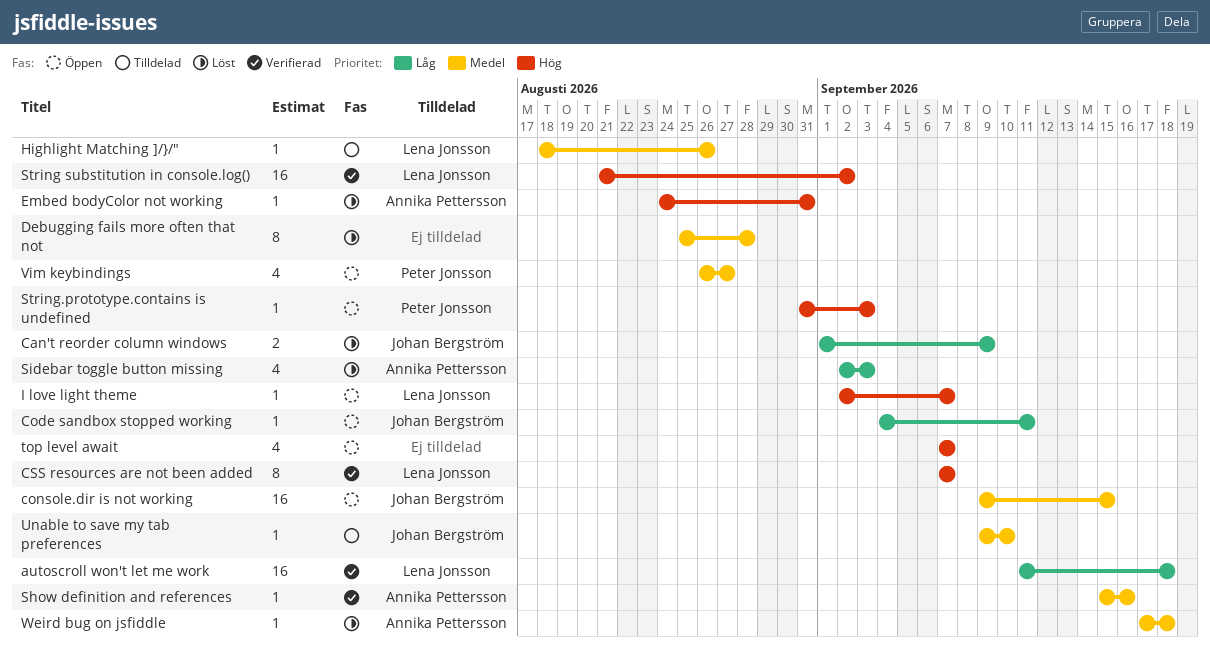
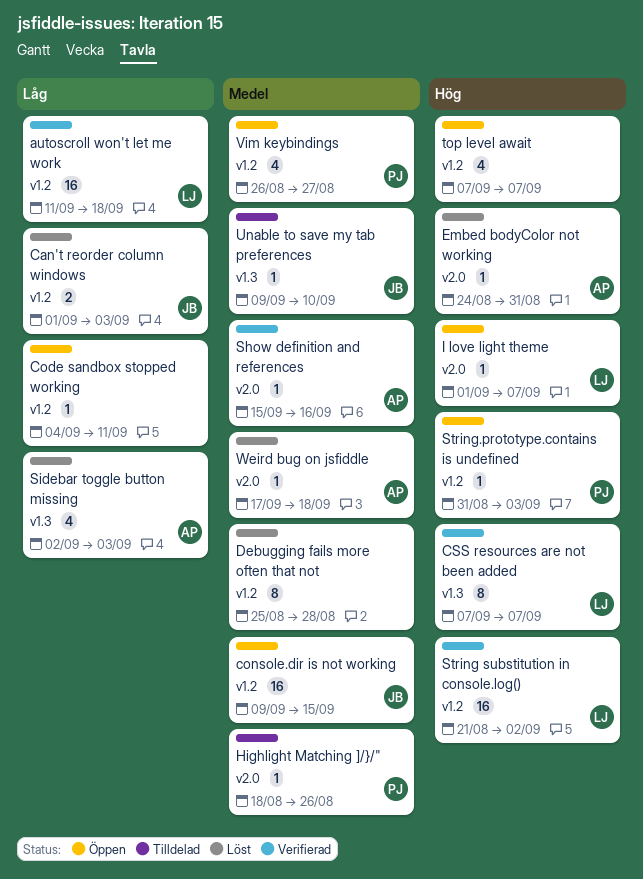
Can't reorder column windows, due: Sep 9 -> Sep 3
Code sandbox stopped working, owner: Johan Bergström -> none
Highlight Matching ]/}/", owner: Lena Jonsson -> Peter Jonsson
I love light theme, start: Sep 2 -> Sep 1

